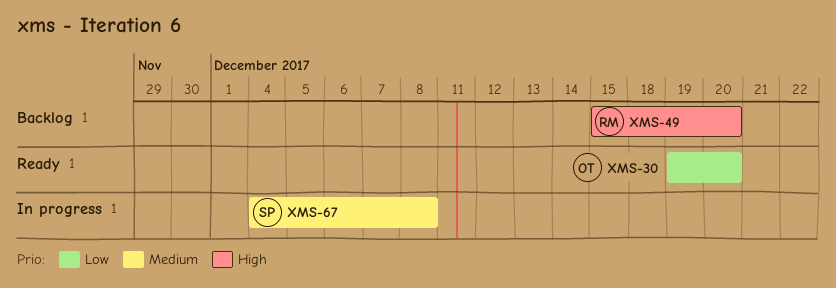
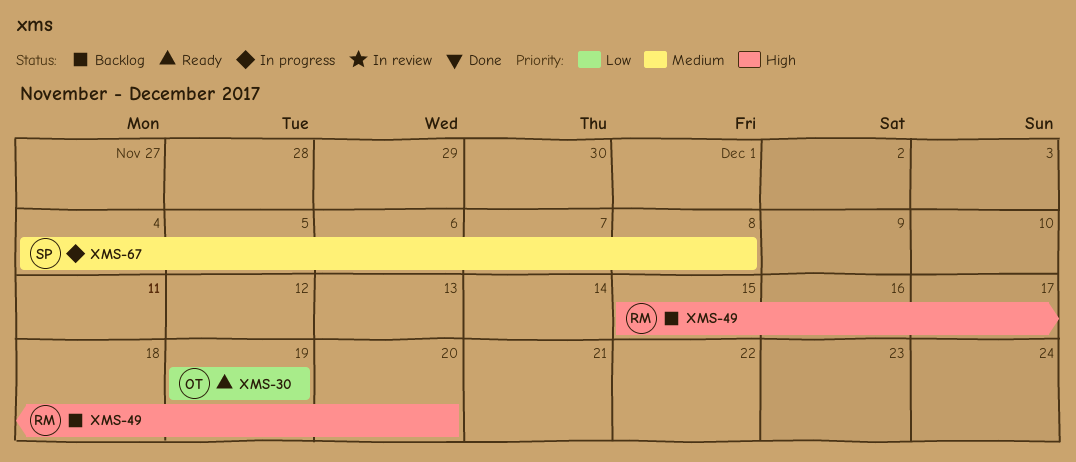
XMS-30, due: Dec 20 -> Dec 19

